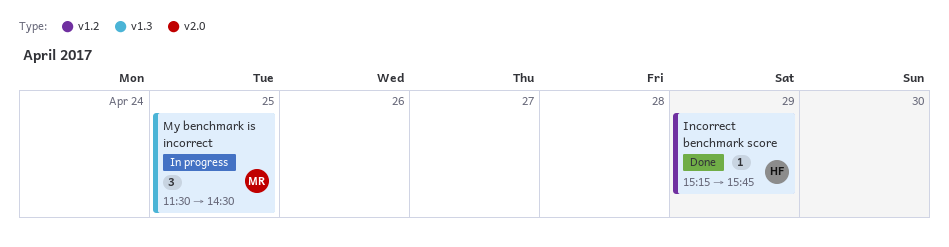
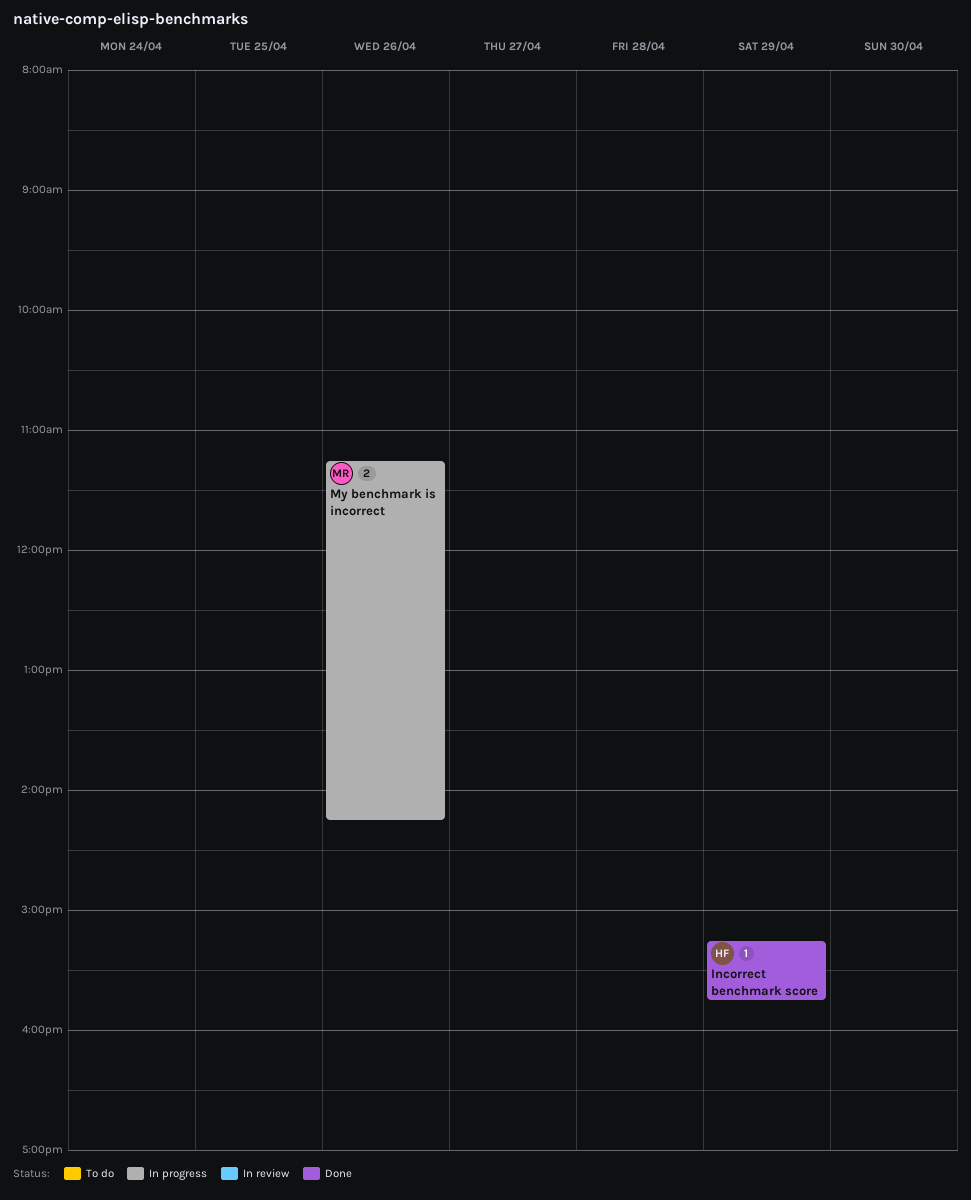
My benchmark is incorrect, estimate: 3 -> 2
My benchmark is incorrect, day: Apr 25 -> Apr 26
My benchmark is incorrect, begins: 11:30 -> 11:15
My benchmark is incorrect, ends: 14:30 -> 14:15

